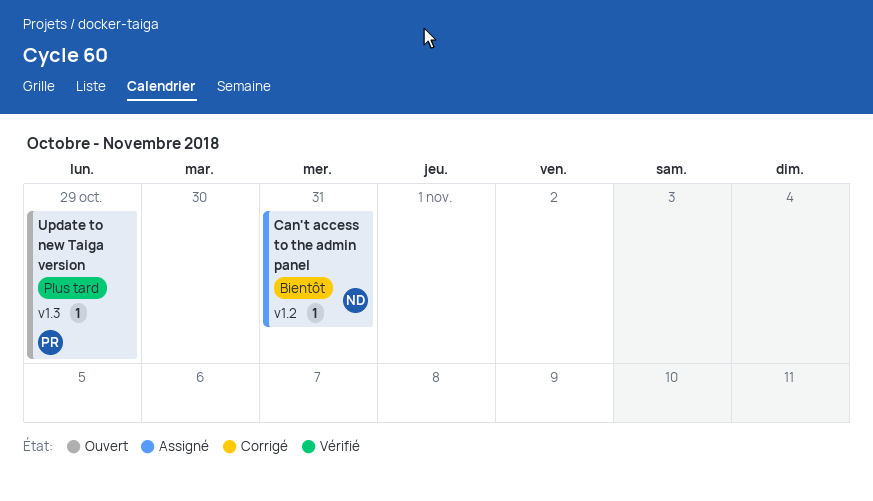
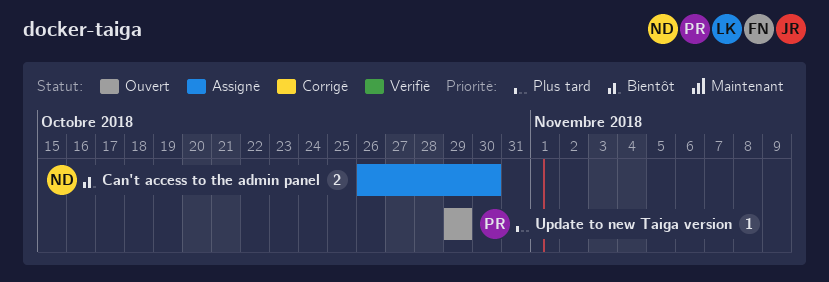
Can't access to the admin panel, estimate: 1 -> 2
Can't access to the admin panel, due: Oct 31 -> Oct 30

